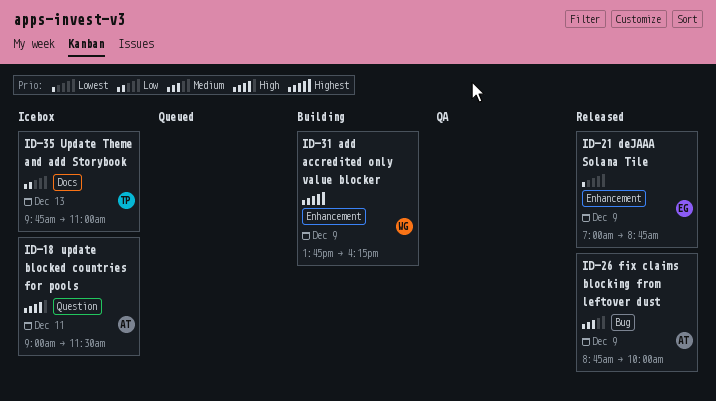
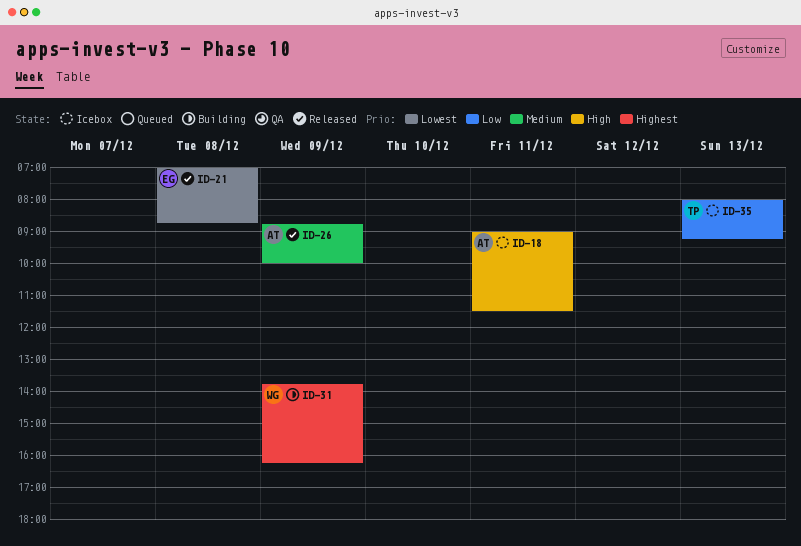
ID-21, day: Dec 9 -> Dec 8
ID-35, begins: 09:45 -> 08:00
ID-35, ends: 11:00 -> 09:15

